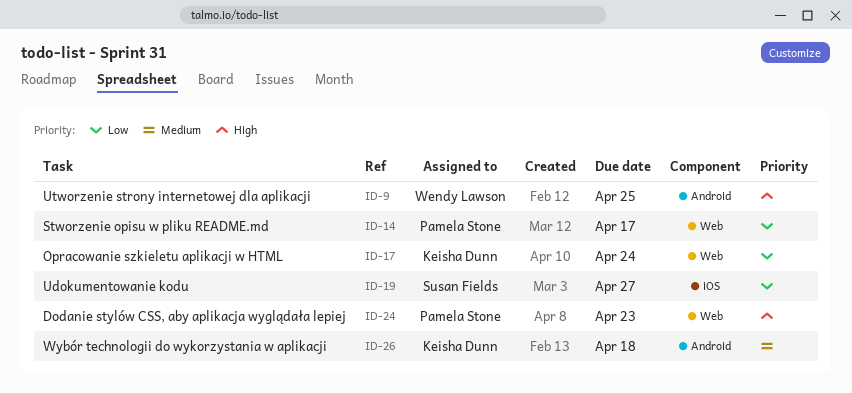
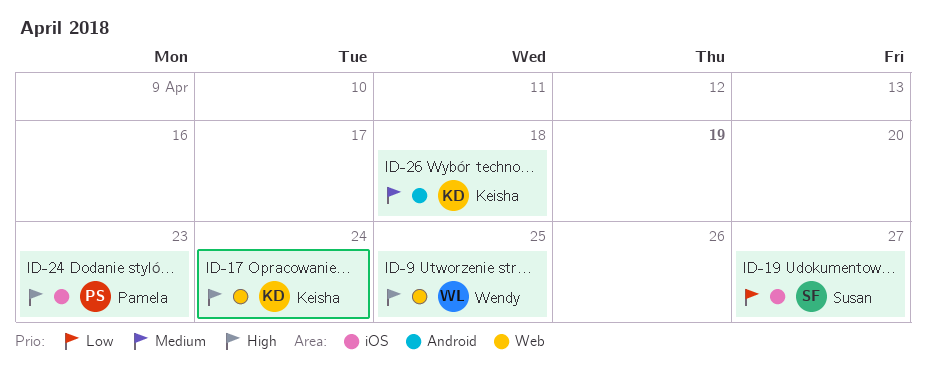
ID-9, label: Android -> Web
ID-14: present -> none
ID-17, priority: Low -> High
ID-24, label: Web -> iOS

